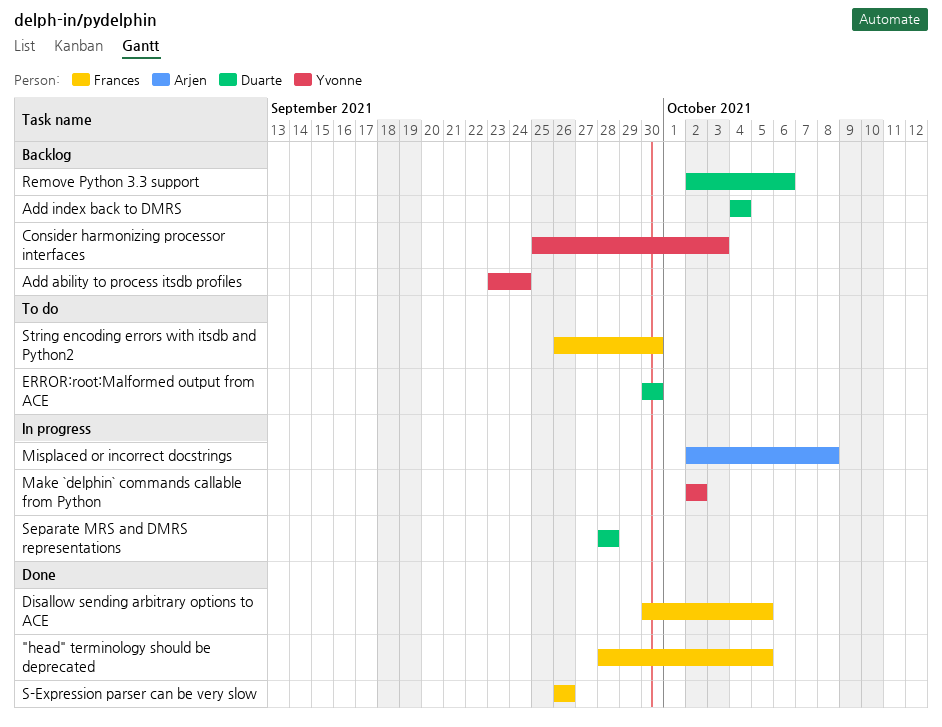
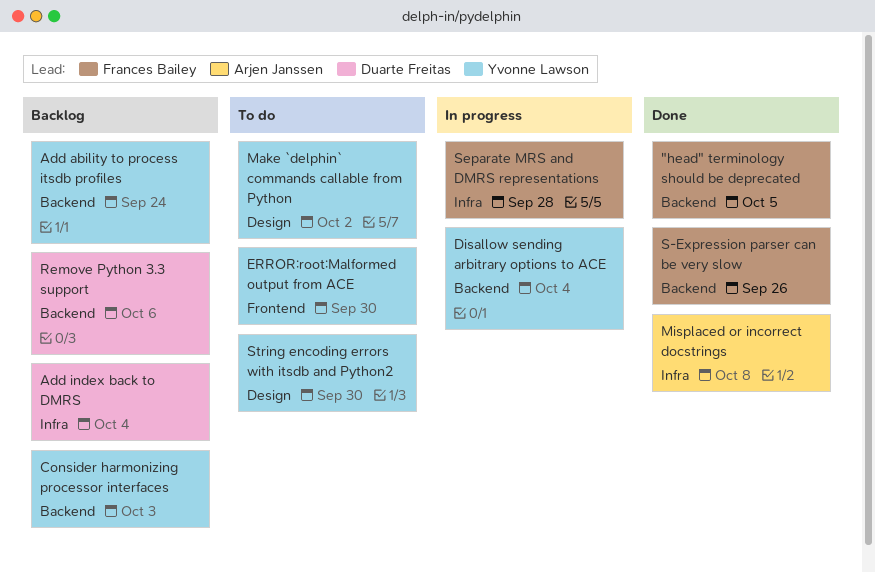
Disallow sending arbitrary options to ACE, status: Done -> In progress
Disallow sending arbitrary options to ACE, owner: Frances Bailey -> Yvonne Lawson
Disallow sending arbitrary options to ACE, due: Oct 5 -> Oct 4
ERROR:root:Malformed output from ACE, owner: Duarte Freitas -> Yvonne Lawson
Make `delphin` commands callable from Python, status: In progress -> To do
Misplaced or incorrect docstrings, status: In progress -> Done
Separate MRS and DMRS representations, owner: Duarte Freitas -> Frances Bailey
String encoding errors with itsdb and Python2, owner: Frances Bailey -> Yvonne Lawson

